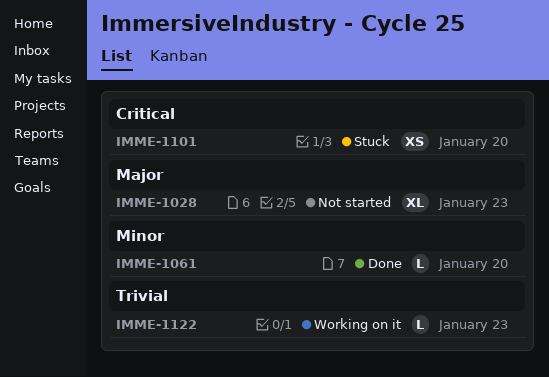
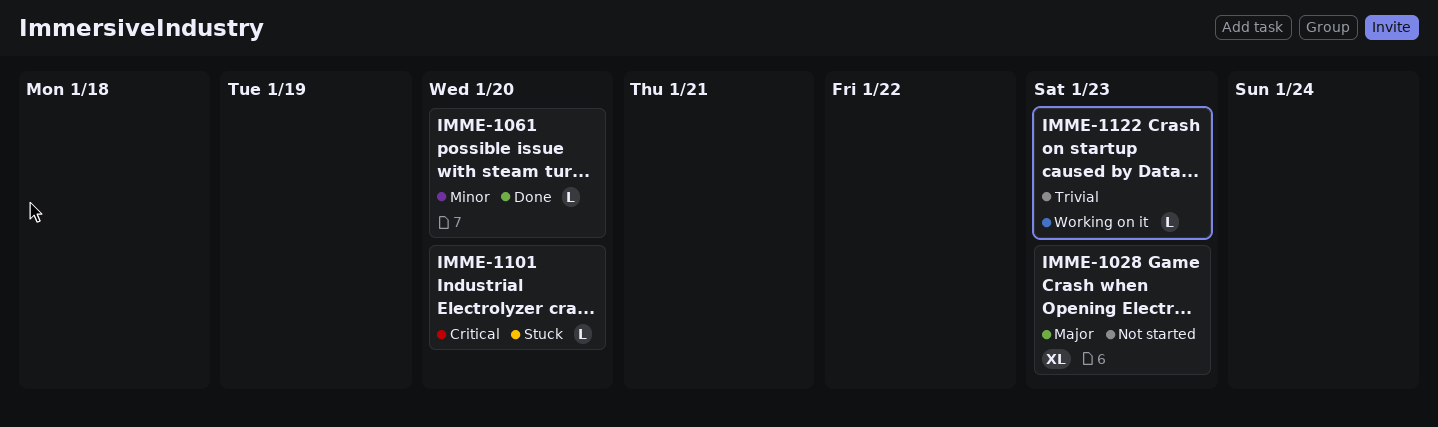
IMME-1101, estimate: XS -> L

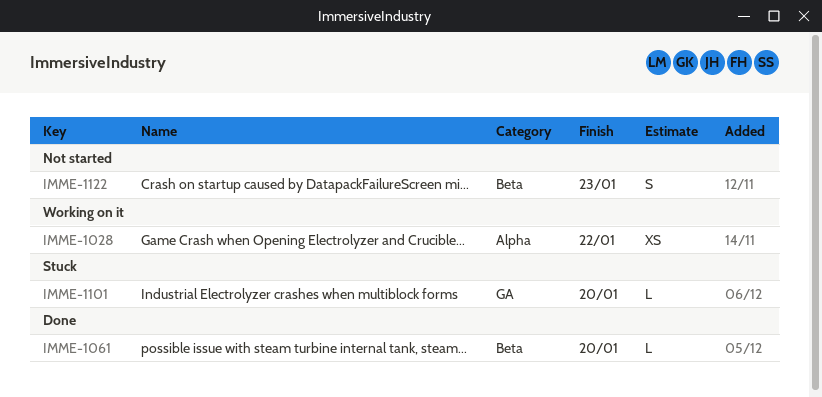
IMME-1028, status: Not started -> Working on it
IMME-1028, estimate: XL -> XS
IMME-1028, due: Jan 23 -> Jan 22
IMME-1122, status: Working on it -> Not started
IMME-1122, estimate: L -> S

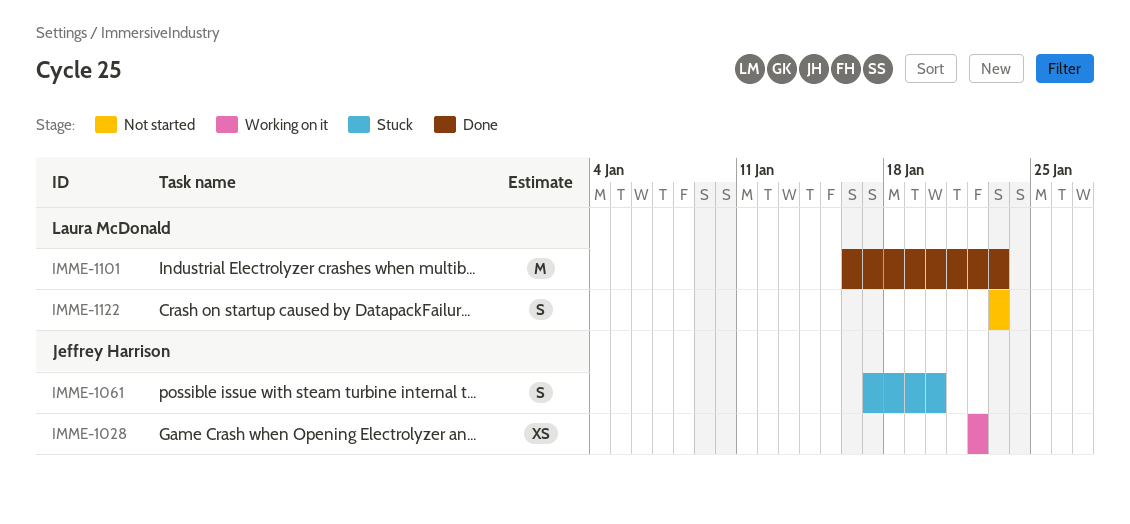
IMME-1061, status: Done -> Stuck
IMME-1061, estimate: L -> S
IMME-1101, status: Stuck -> Done
IMME-1101, estimate: L -> M
IMME-1101, due: Jan 20 -> Jan 23

